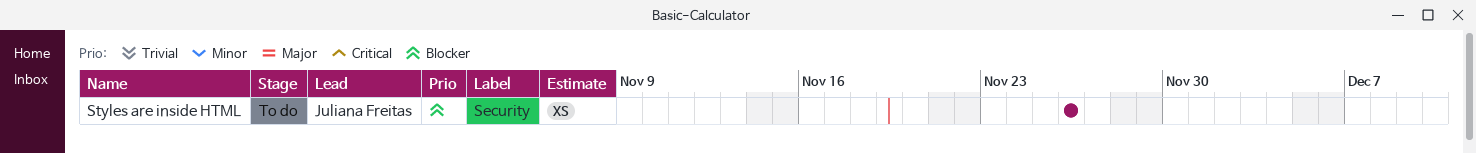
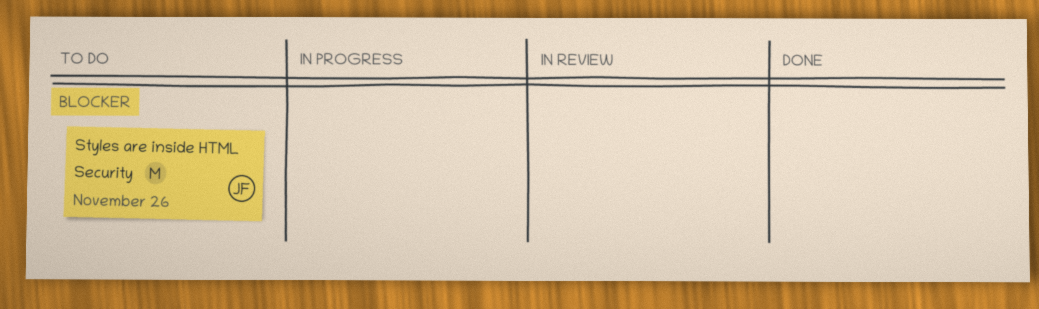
Styles are inside HTML, estimate: XS -> M

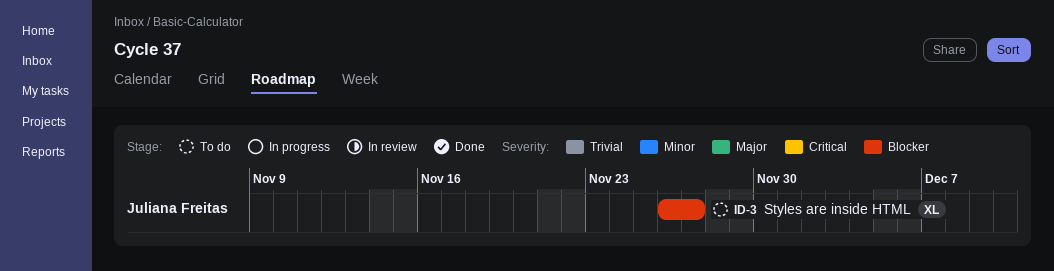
Styles are inside HTML, estimate: M -> XL
Styles are inside HTML, due: Nov 26 -> Nov 27

